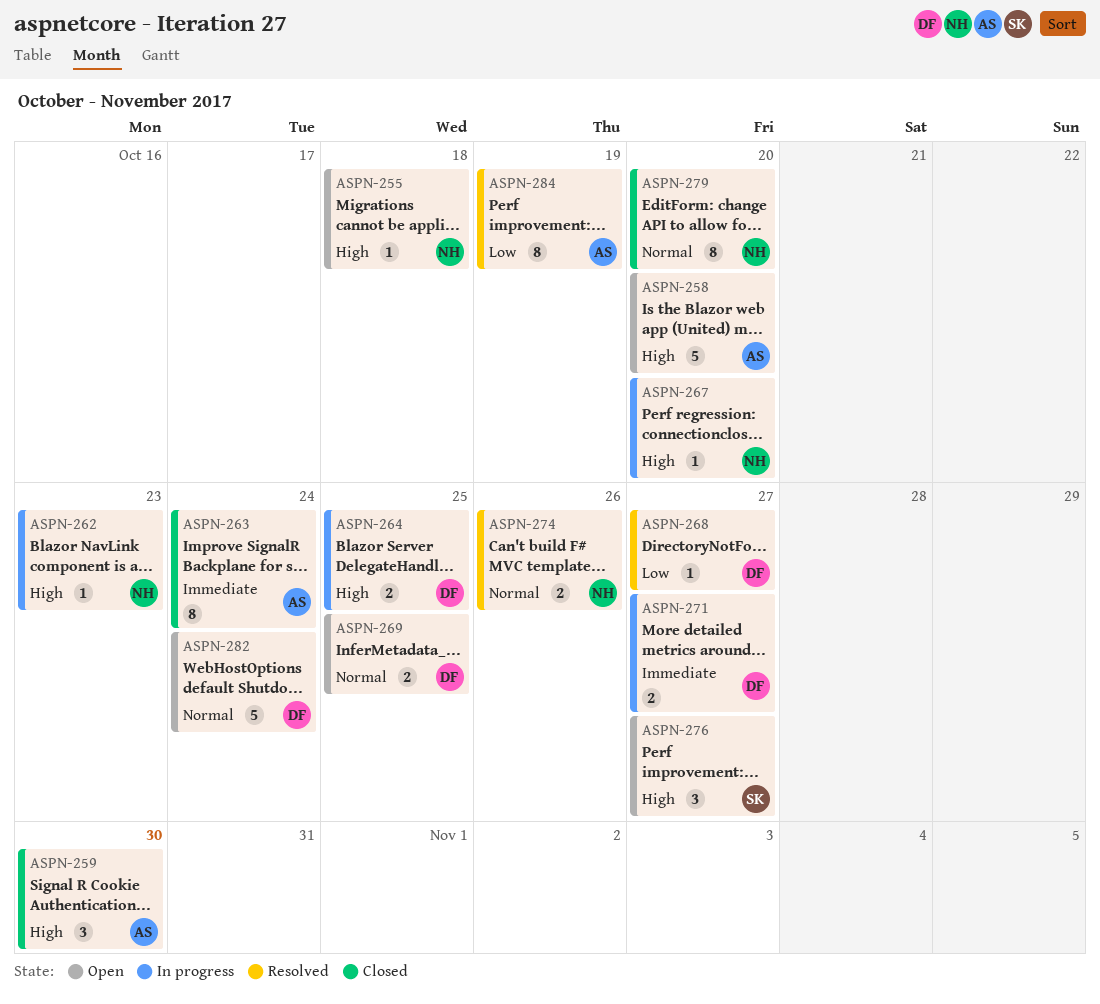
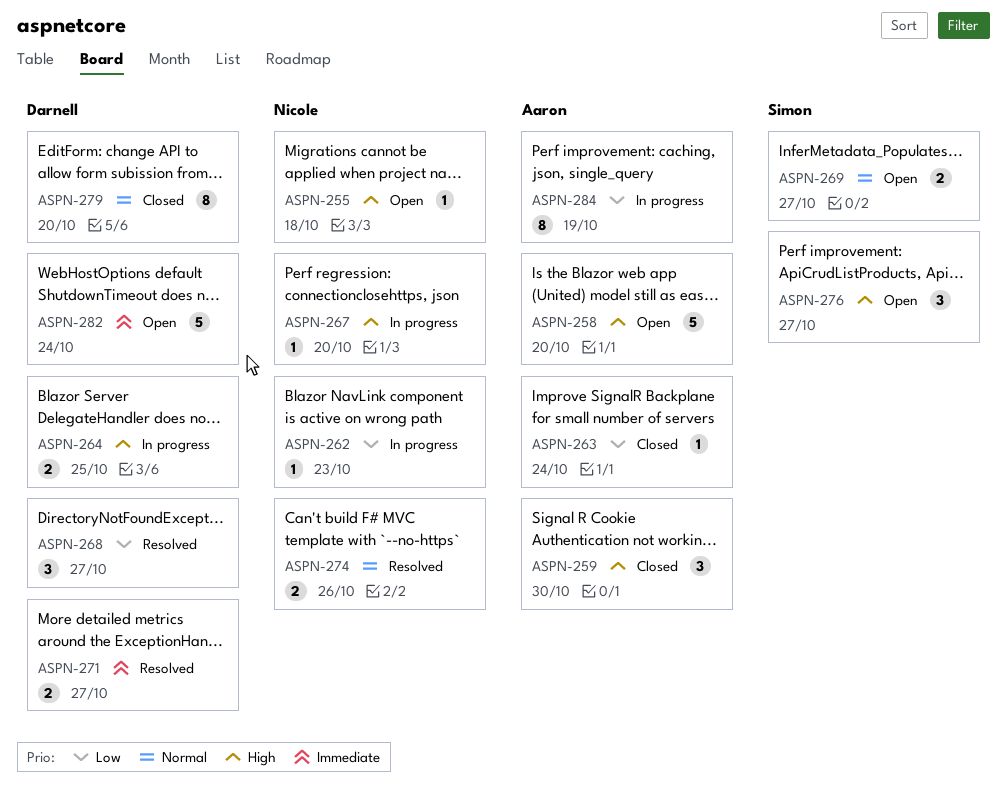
ASPN-262, priority: High -> Low
ASPN-263, priority: Immediate -> Low
ASPN-263, estimate: 8 -> 1
ASPN-268, estimate: 1 -> 3
ASPN-269, owner: Darnell -> Simon
ASPN-269, due: Oct 25 -> Oct 27
ASPN-271, status: In progress -> Resolved
ASPN-279, owner: Nicole -> Darnell
ASPN-282, priority: Normal -> Immediate
ASPN-284, status: Resolved -> In progress

